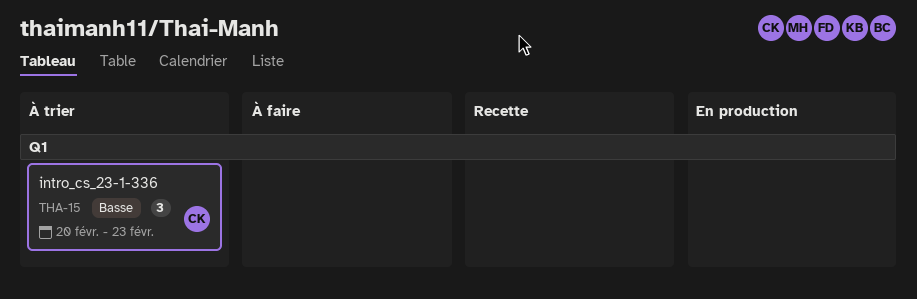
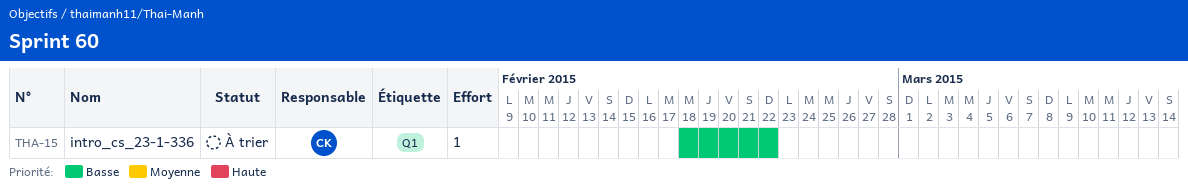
THA-15, estimate: 3 -> 1
THA-15, start: Feb 20 -> Feb 18
THA-15, due: Feb 23 -> Feb 22

